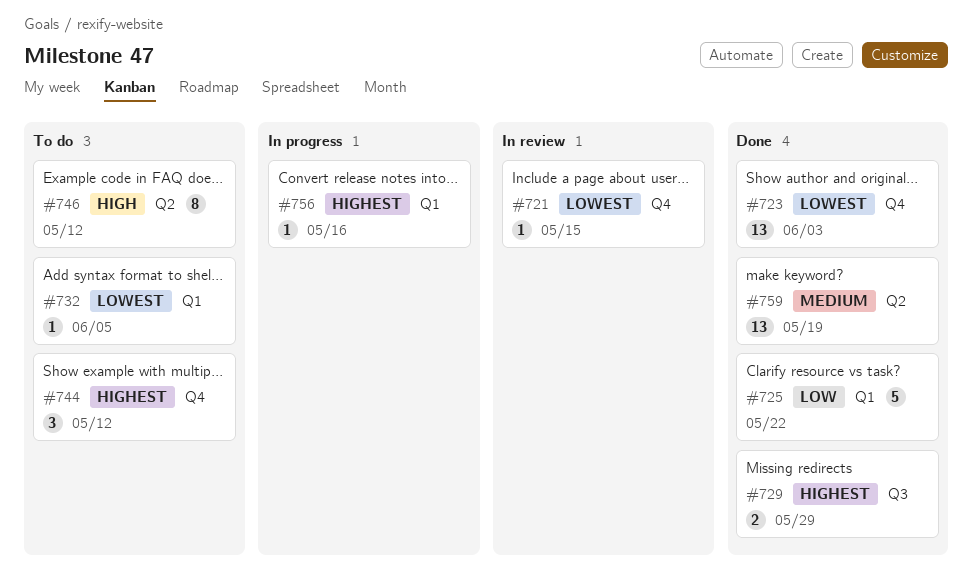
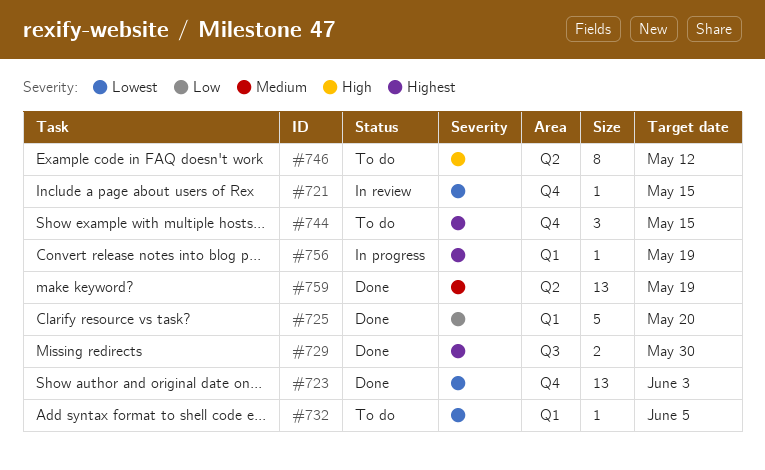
#725, due: May 22 -> May 20
#729, due: May 29 -> May 30
#744, due: May 12 -> May 15
#756, due: May 16 -> May 19

